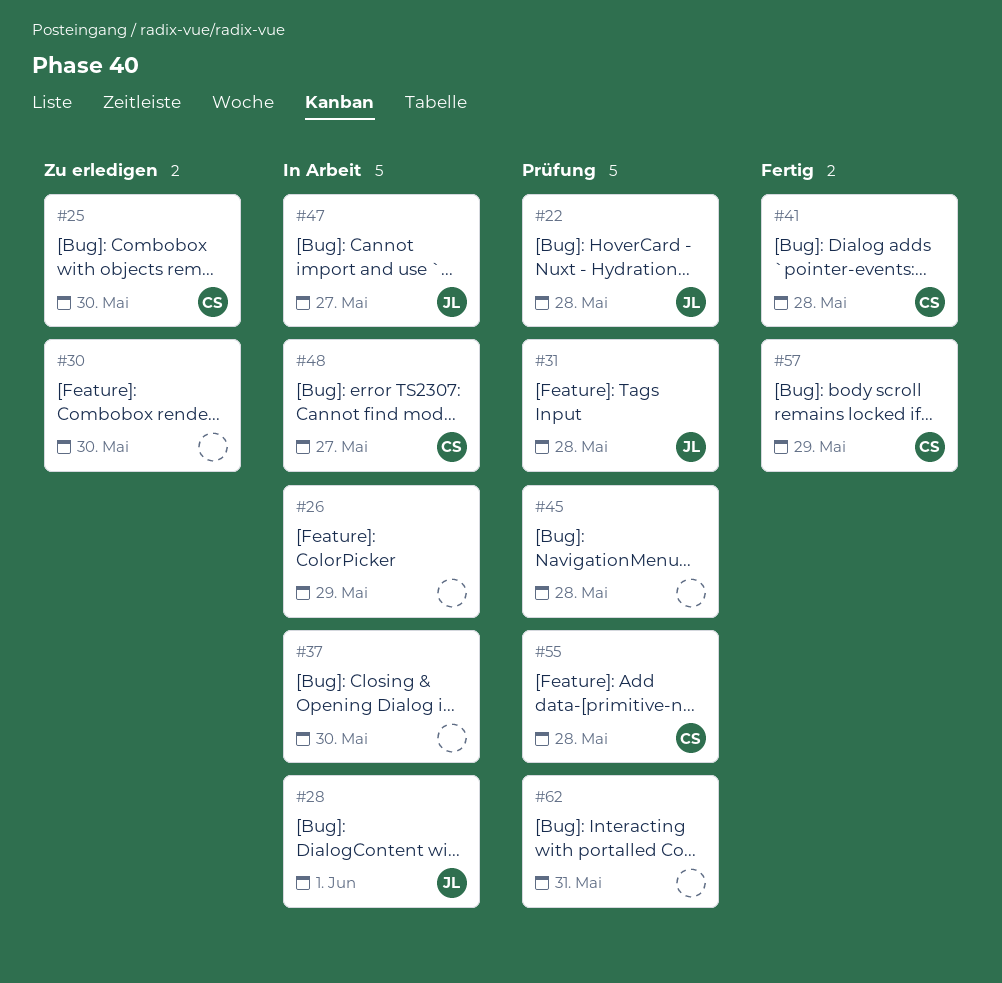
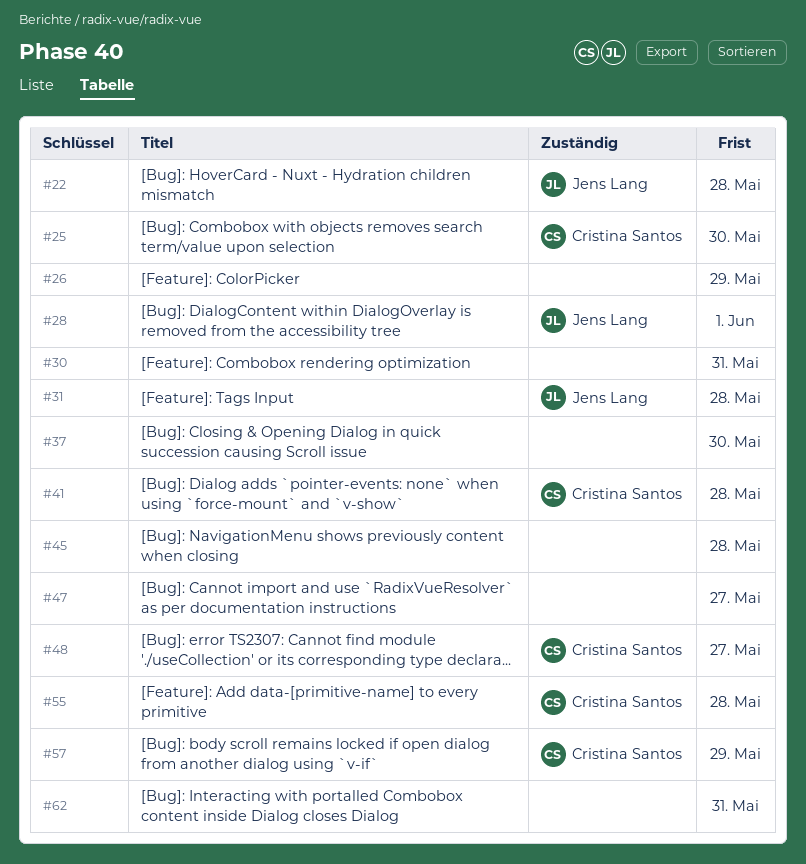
#30, due: May 30 -> May 31
#47, owner: Jens Lang -> none

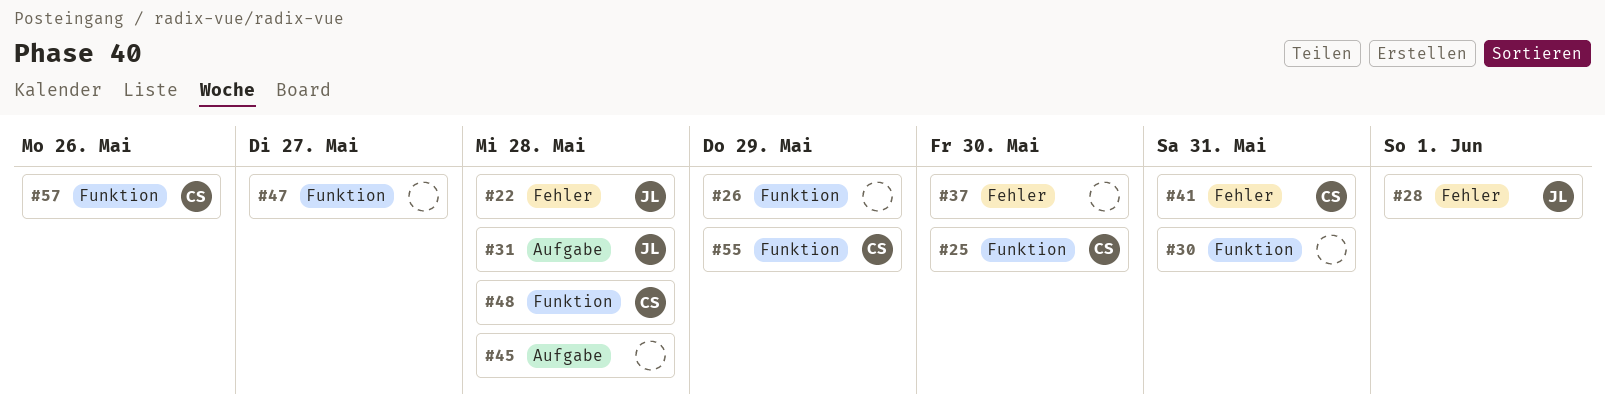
#41, due: May 28 -> May 31
#48, due: May 27 -> May 28
#55, due: May 28 -> May 29
#57, due: May 29 -> May 26
#62: present -> none

